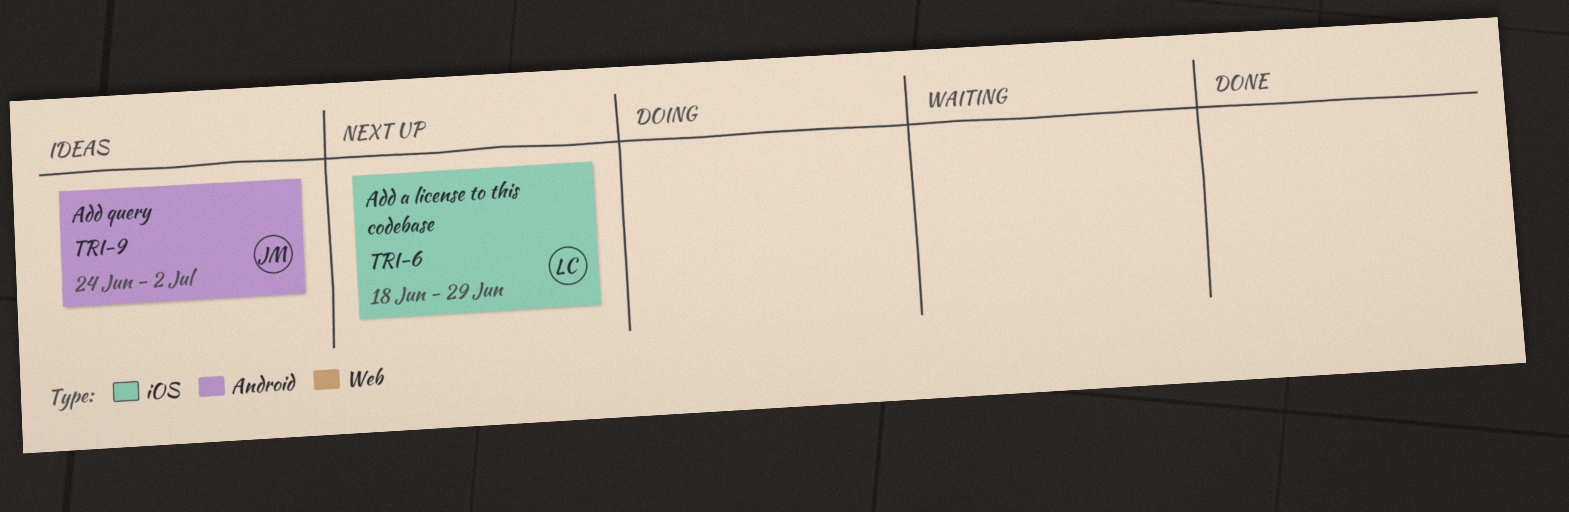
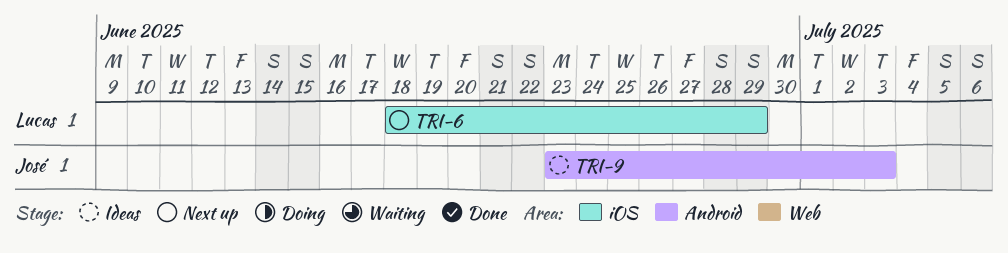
TRI-9, start: Jun 24 -> Jun 23
TRI-9, due: Jul 2 -> Jul 3

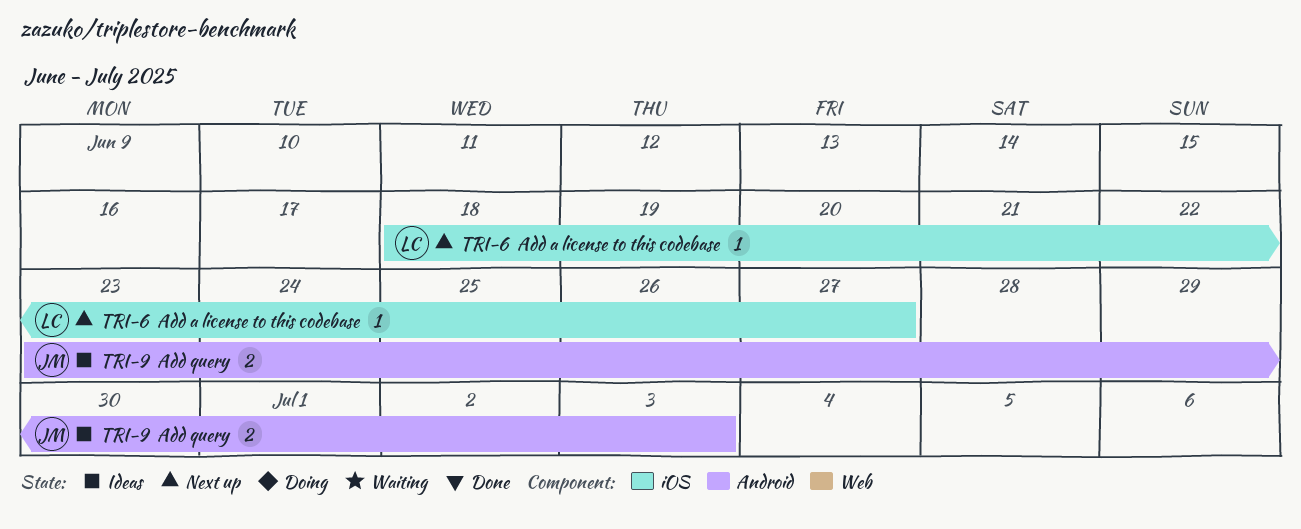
TRI-6, due: Jun 29 -> Jun 27

